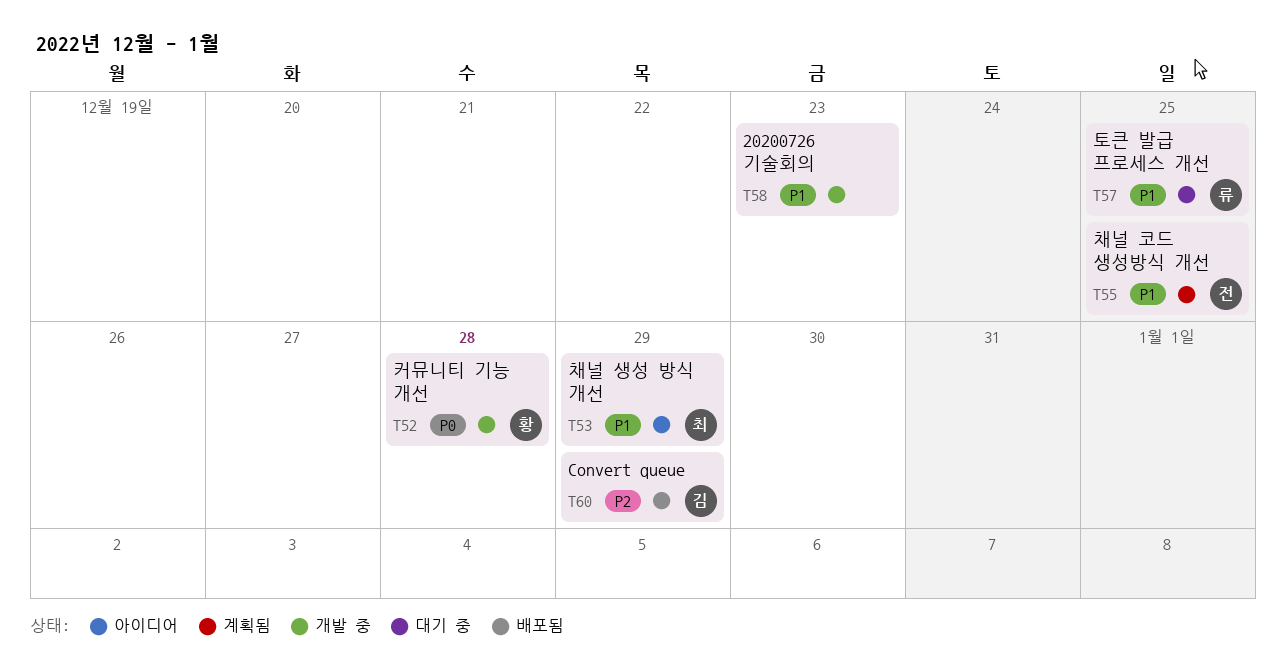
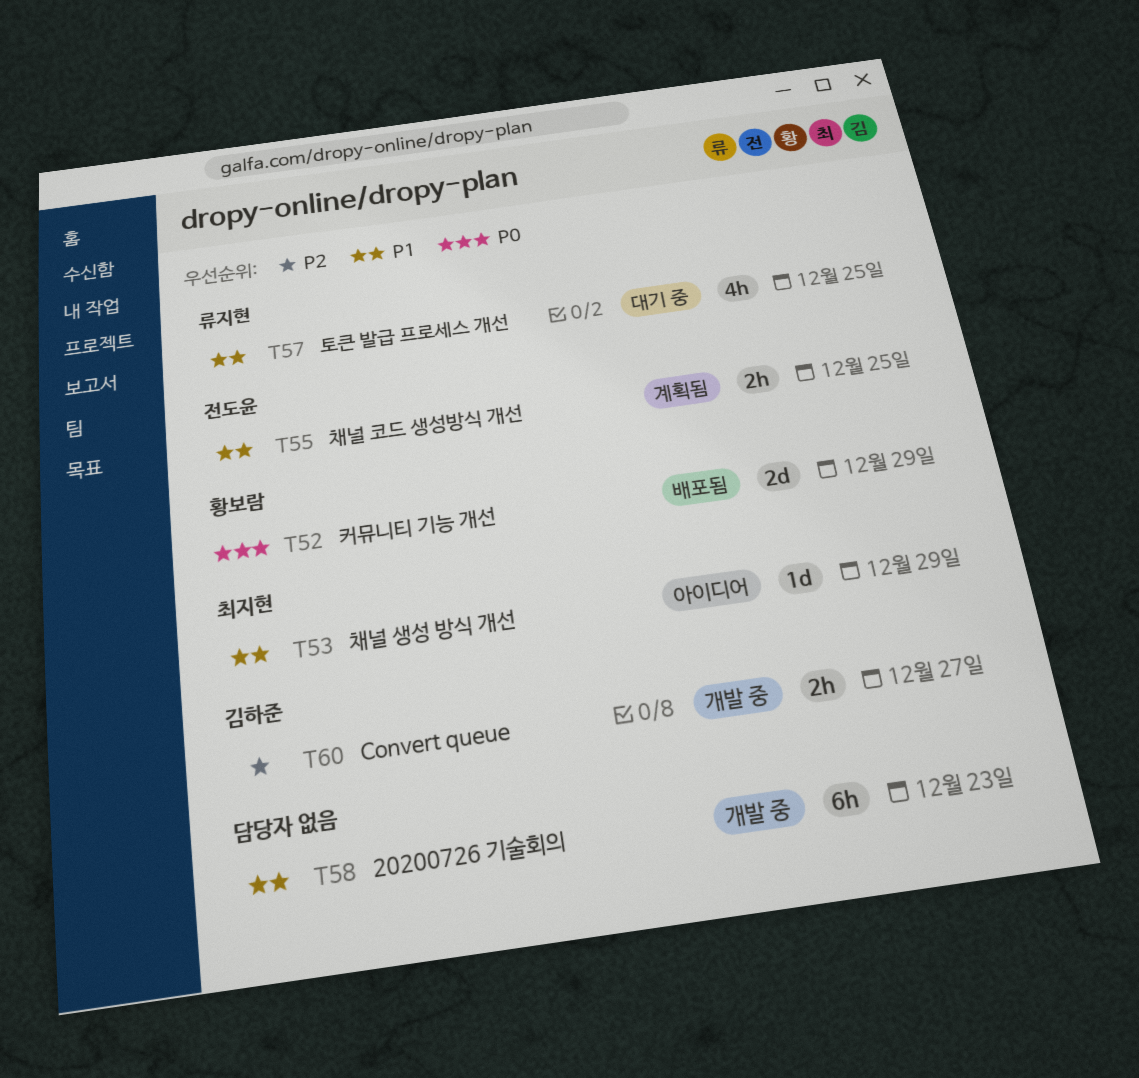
T52, status: 개발 중 -> 배포됨
T52, due: Dec 28 -> Dec 29
T60, status: 배포됨 -> 개발 중
T60, due: Dec 29 -> Dec 27

